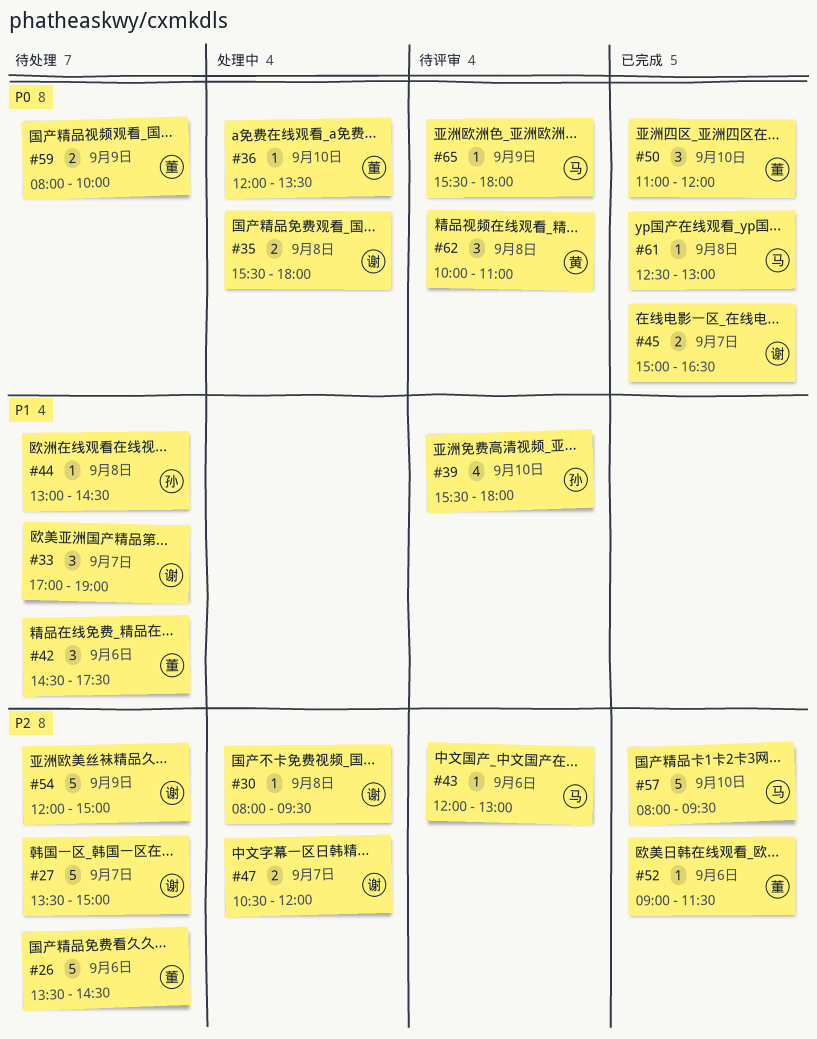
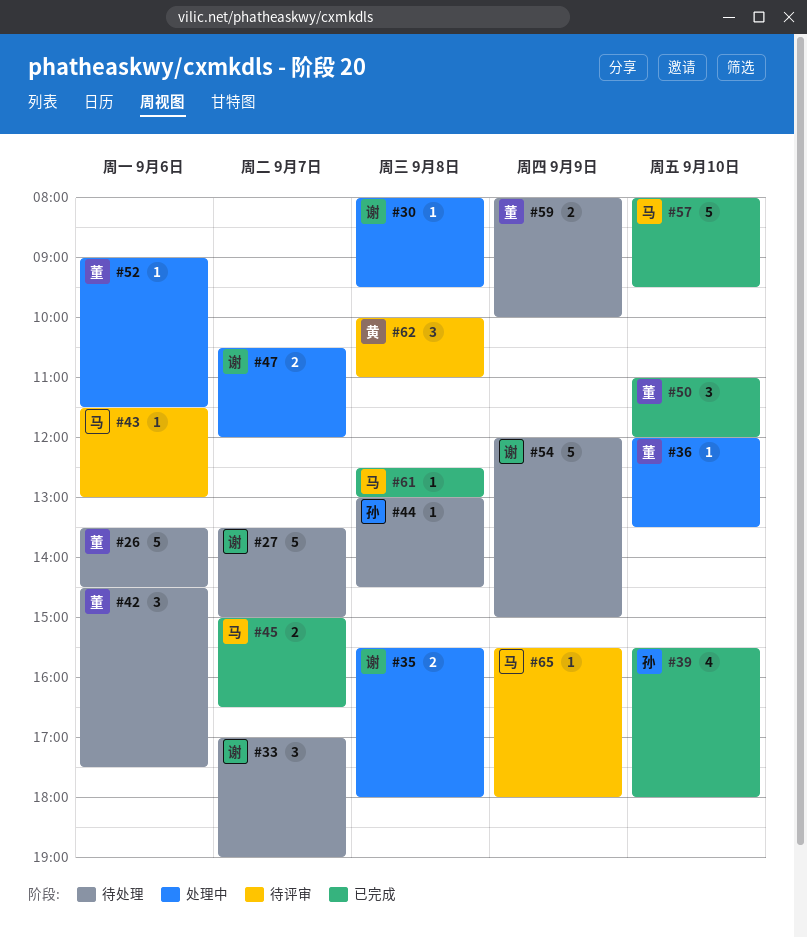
#39, status: 待评审 -> 已完成
#43, begins: 12:00 -> 11:30
#45, owner: 谢 -> 马
#52, status: 已完成 -> 处理中

